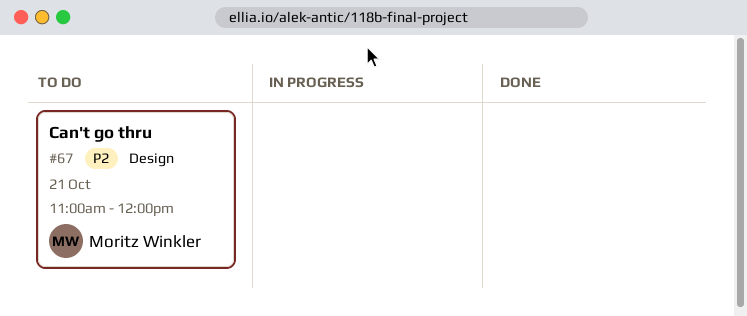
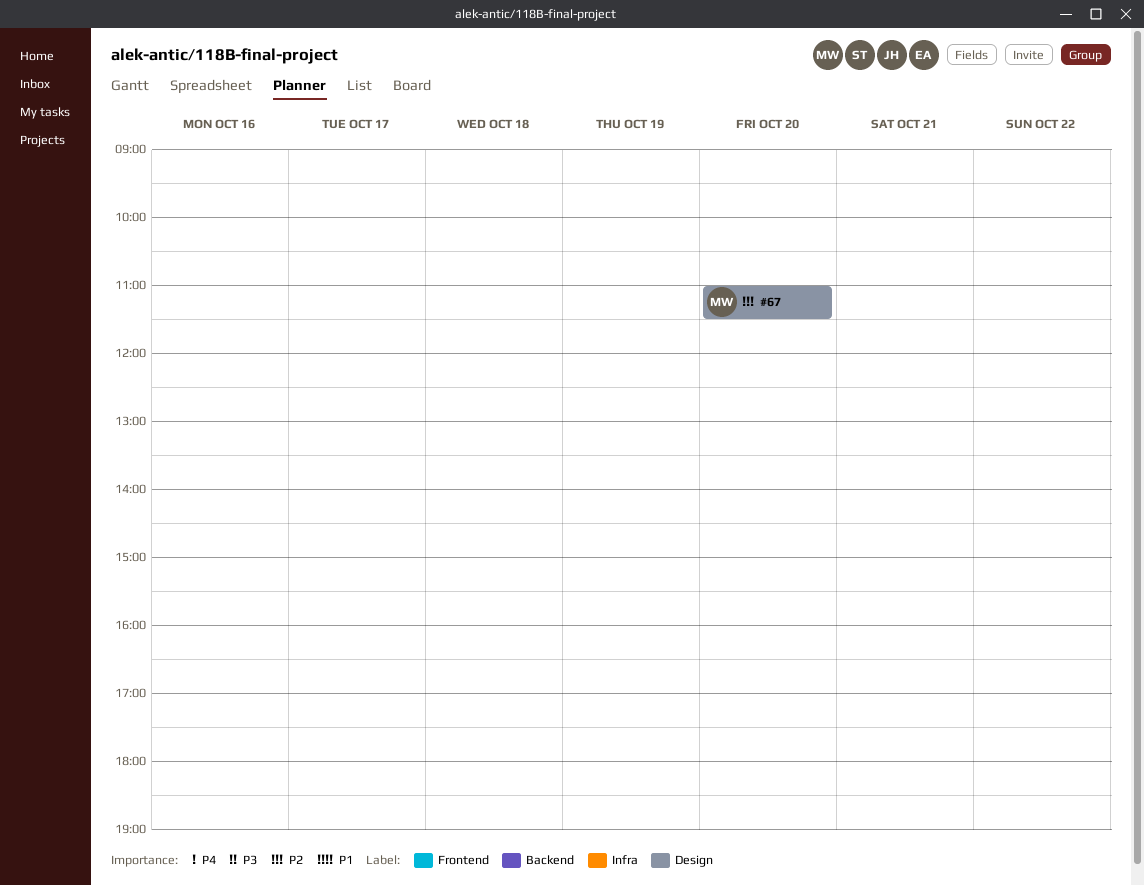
#67, day: Oct 21 -> Oct 20
#67, ends: 12:00 -> 11:30

